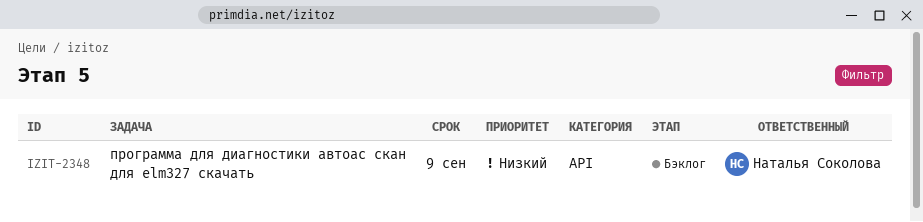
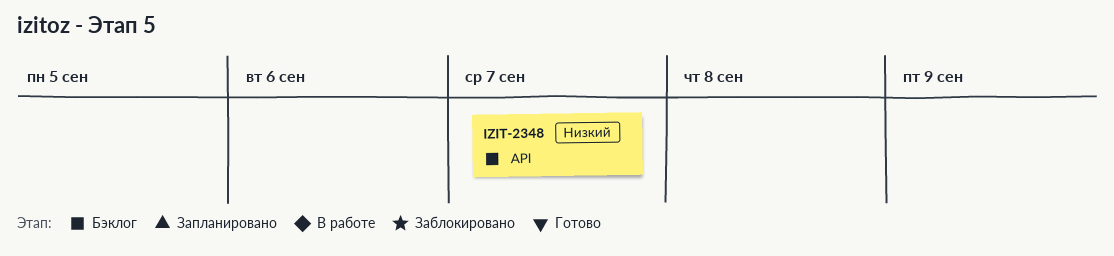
IZIT-2348, due: Sep 9 -> Sep 7

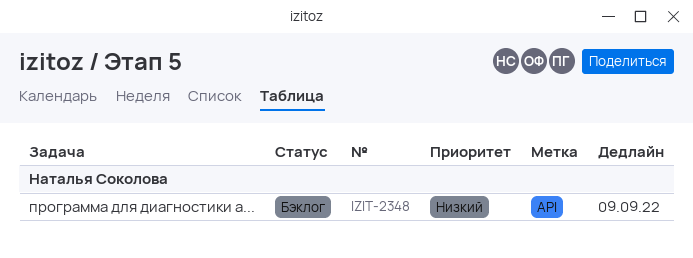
IZIT-2348, due: Sep 7 -> Sep 9

